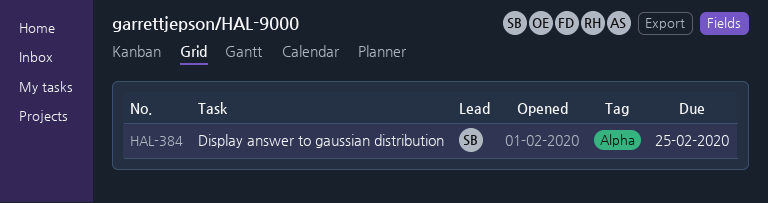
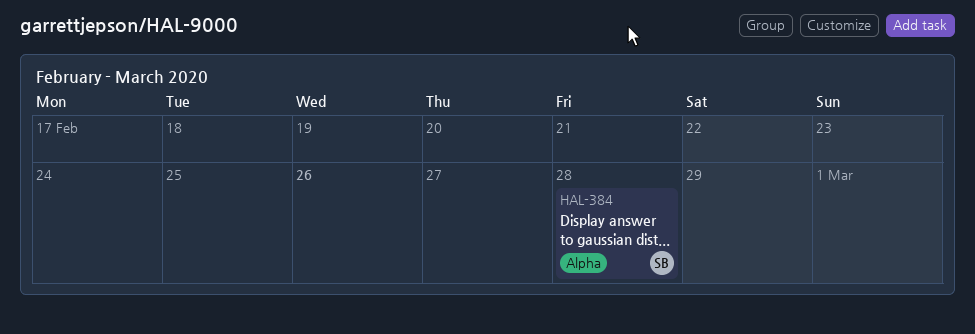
HAL-384, due: Feb 25 -> Feb 28

